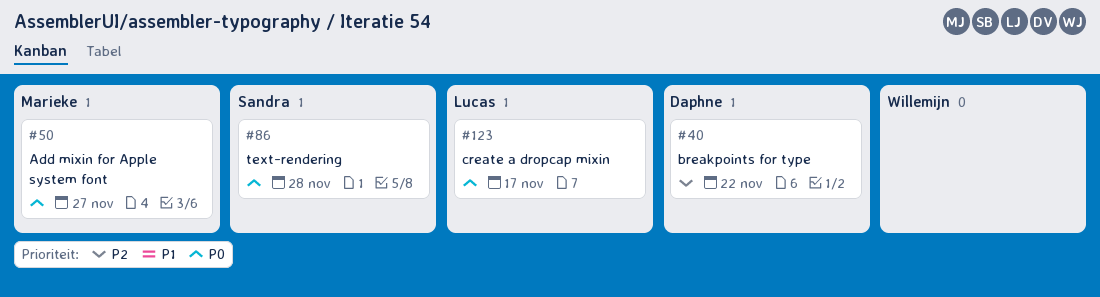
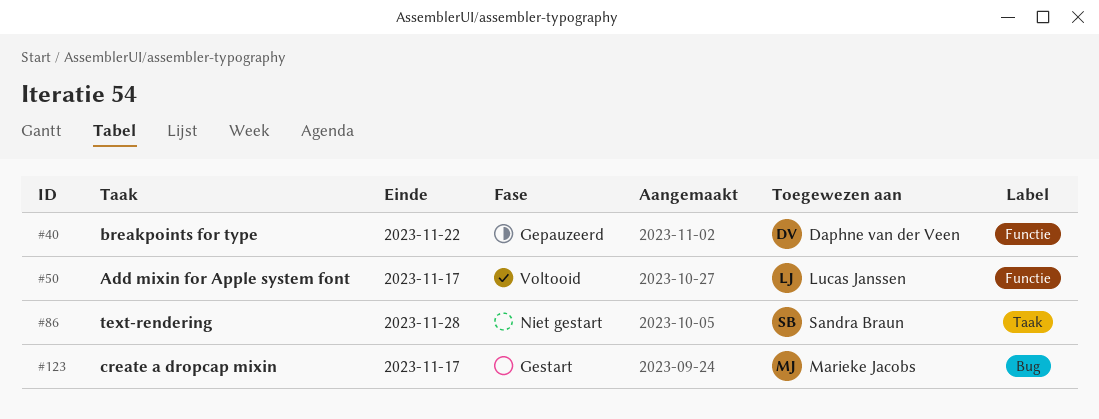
#50, owner: Marieke Jacobs -> Lucas Janssen
#50, due: Nov 27 -> Nov 17
#123, owner: Lucas Janssen -> Marieke Jacobs

